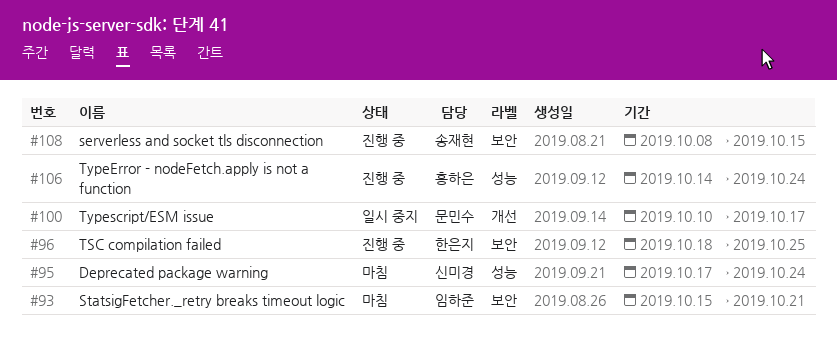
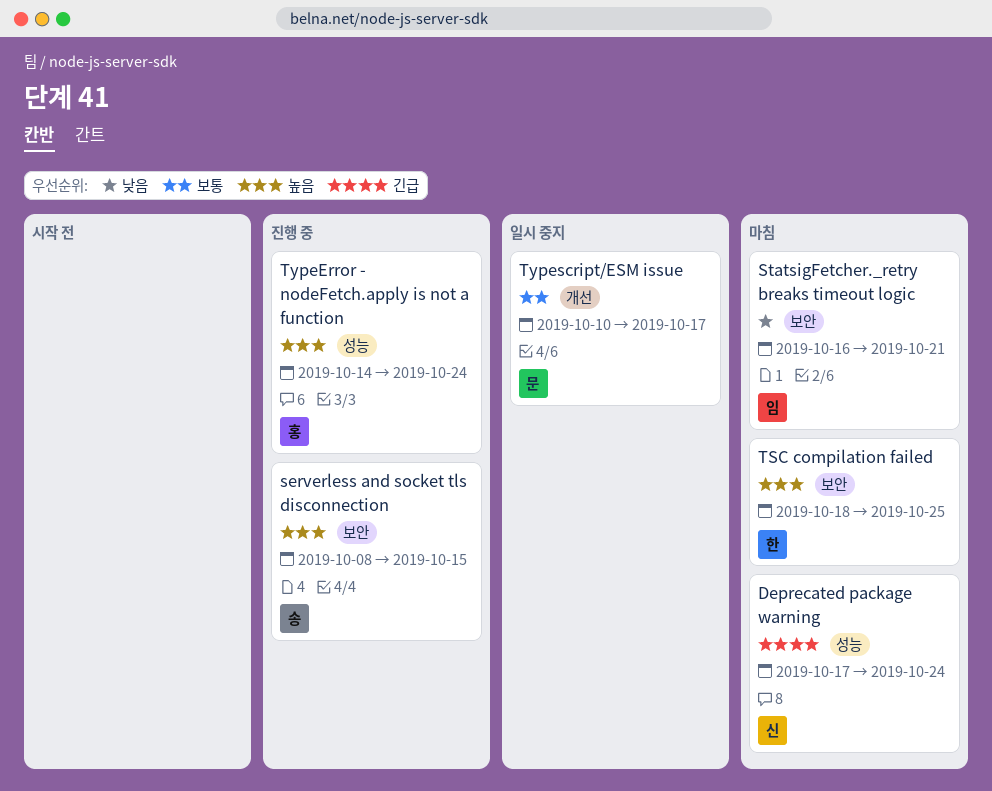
StatsigFetcher._retry breaks timeout logic, start: Oct 15 -> Oct 16
TSC compilation failed, status: 진행 중 -> 마침

